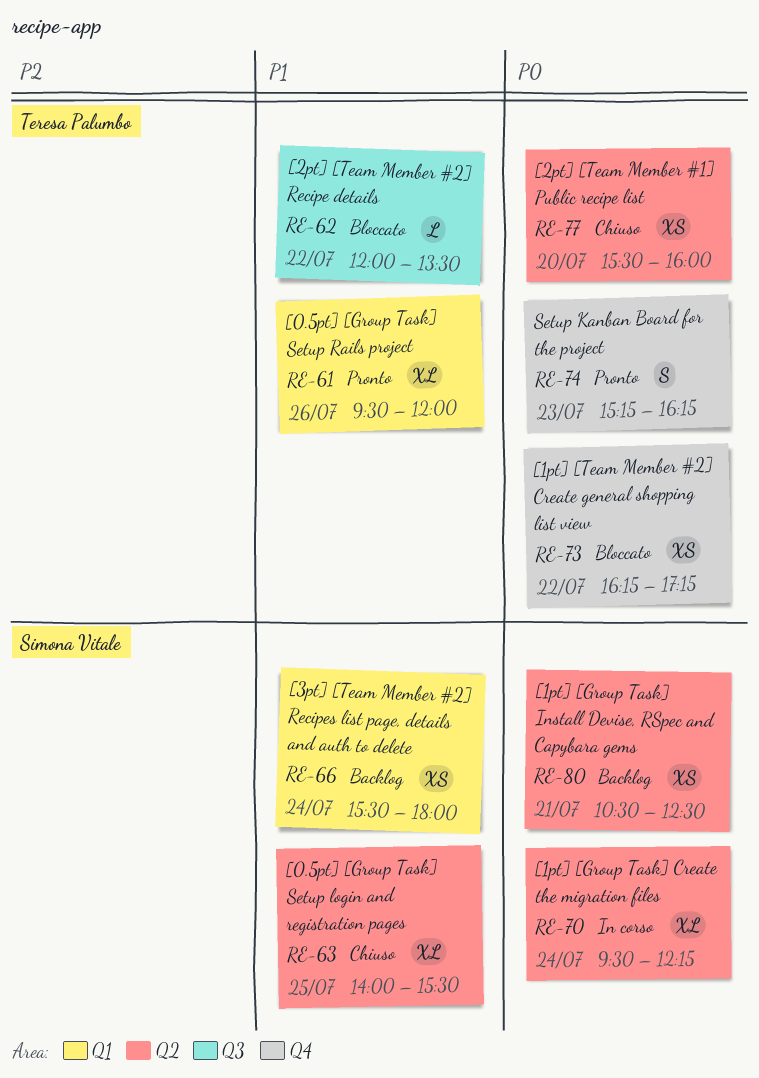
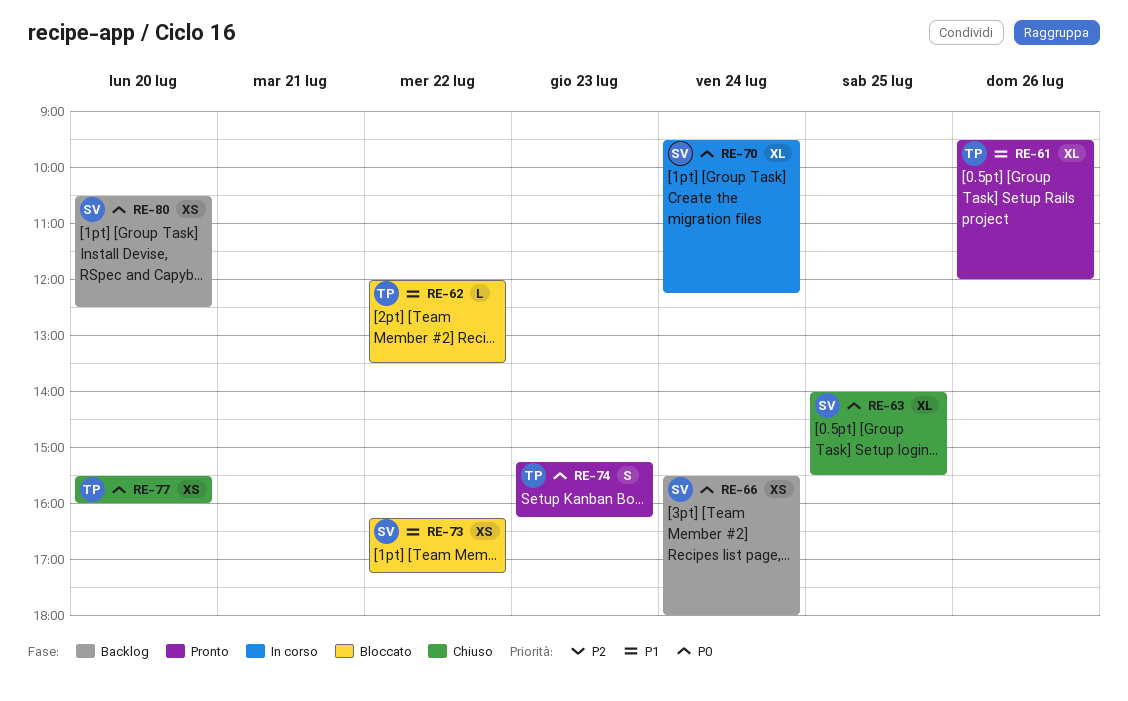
RE-63, priority: P1 -> P0
RE-66, priority: P1 -> P0
RE-73, owner: Teresa Palumbo -> Simona Vitale
RE-73, priority: P0 -> P1
RE-80, day: Jul 21 -> Jul 20

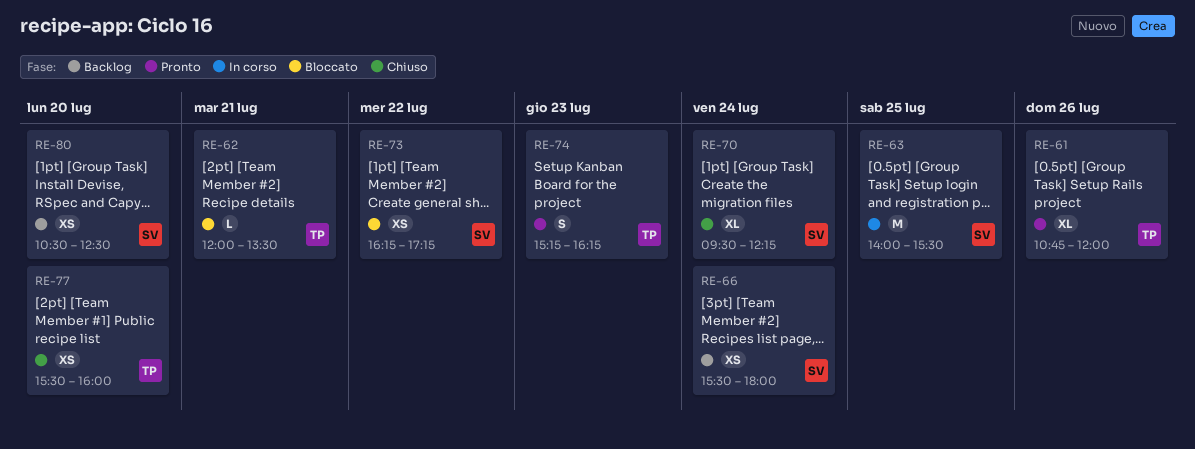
RE-61, begins: 09:30 -> 10:45
RE-62, day: Jul 22 -> Jul 21
RE-63, status: Chiuso -> In corso
RE-63, estimate: XL -> M
RE-70, status: In corso -> Chiuso

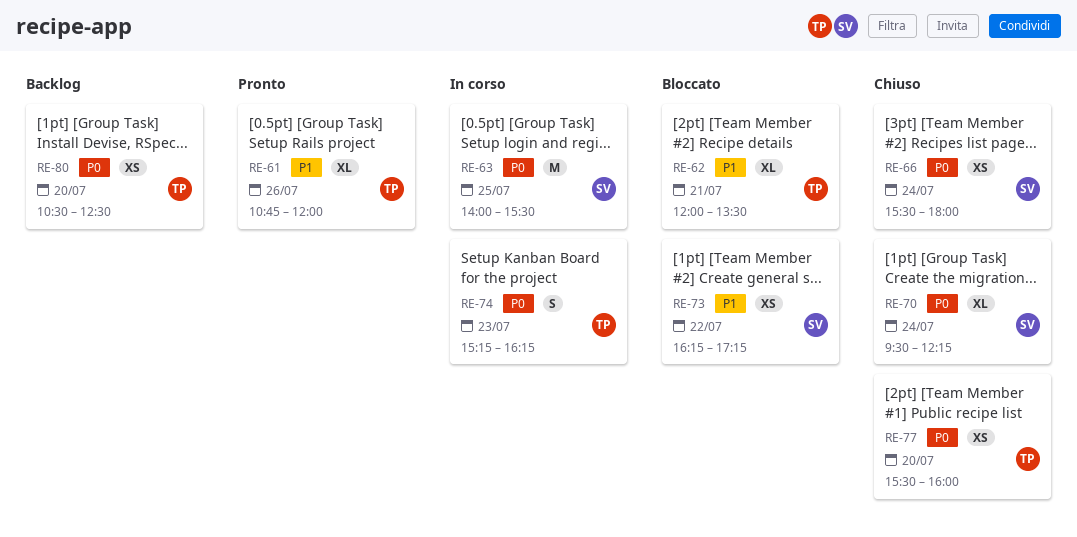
RE-62, estimate: L -> XL
RE-66, status: Backlog -> Chiuso
RE-74, status: Pronto -> In corso
RE-80, owner: SV -> TP

